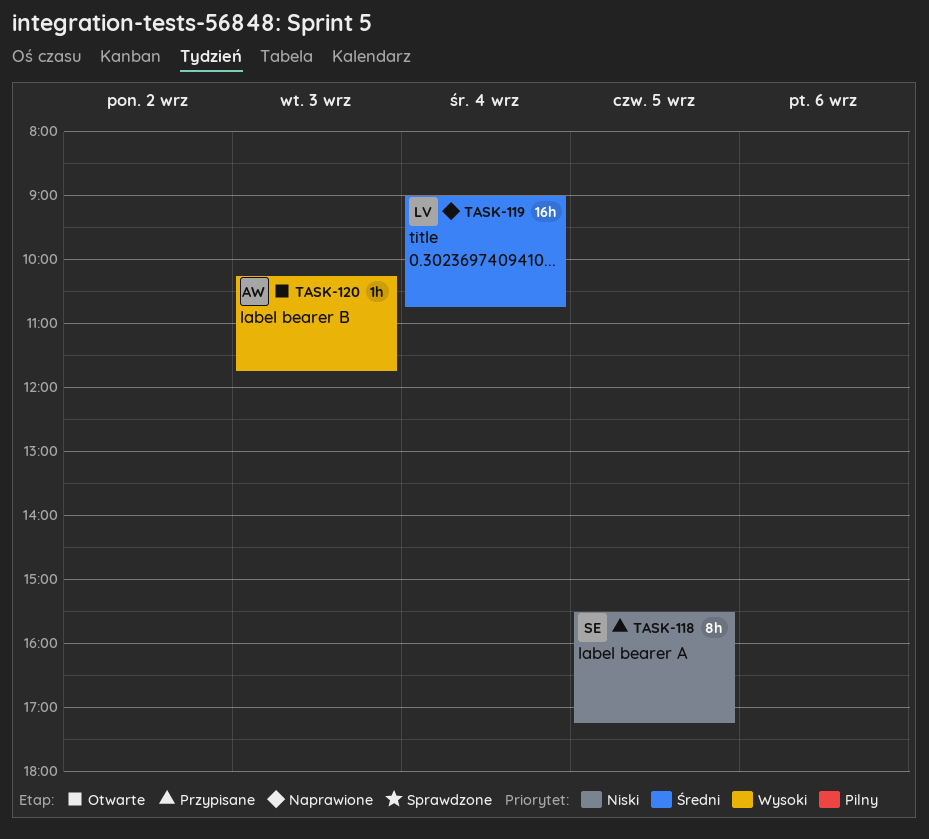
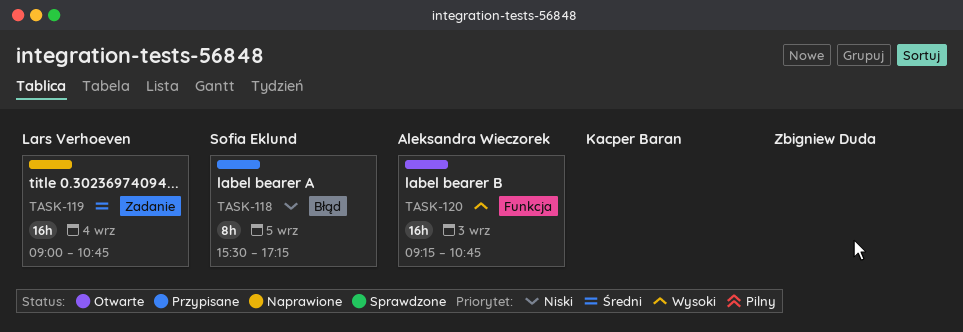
TASK-120, estimate: 1h -> 16h
TASK-120, begins: 10:15 -> 09:15
TASK-120, ends: 11:45 -> 10:45

